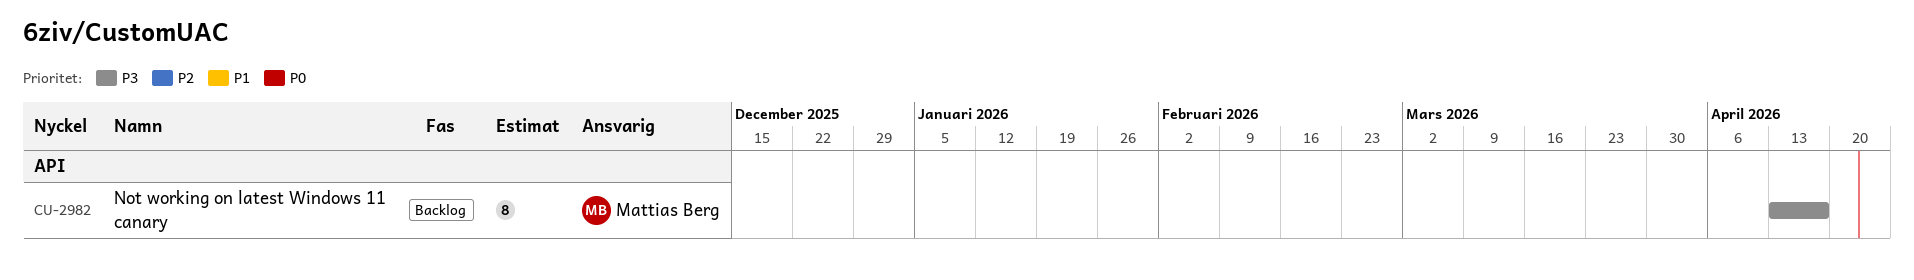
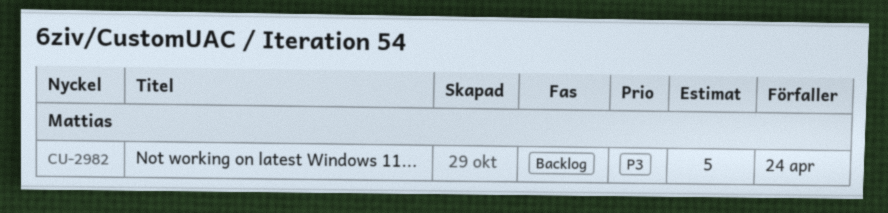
CU-2982, estimate: 8 -> 5
CU-2982, due: Apr 17 -> Apr 24

